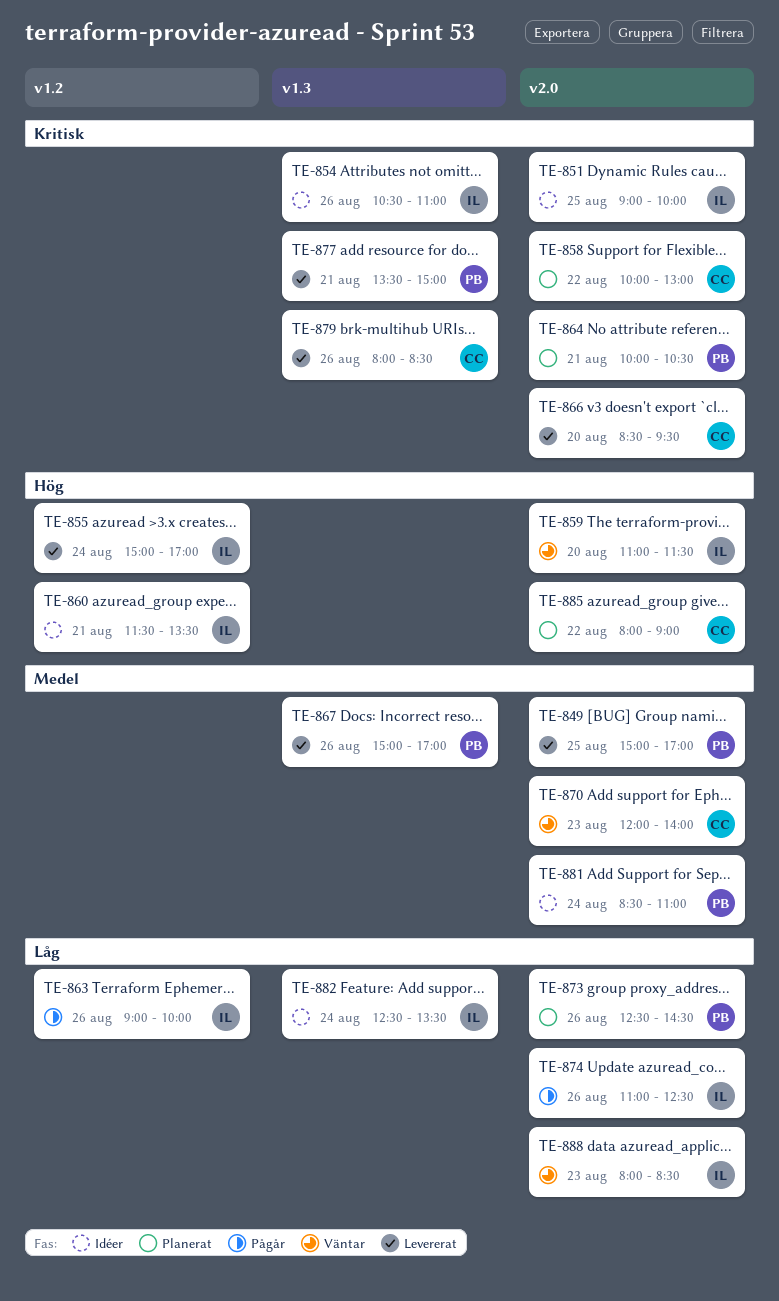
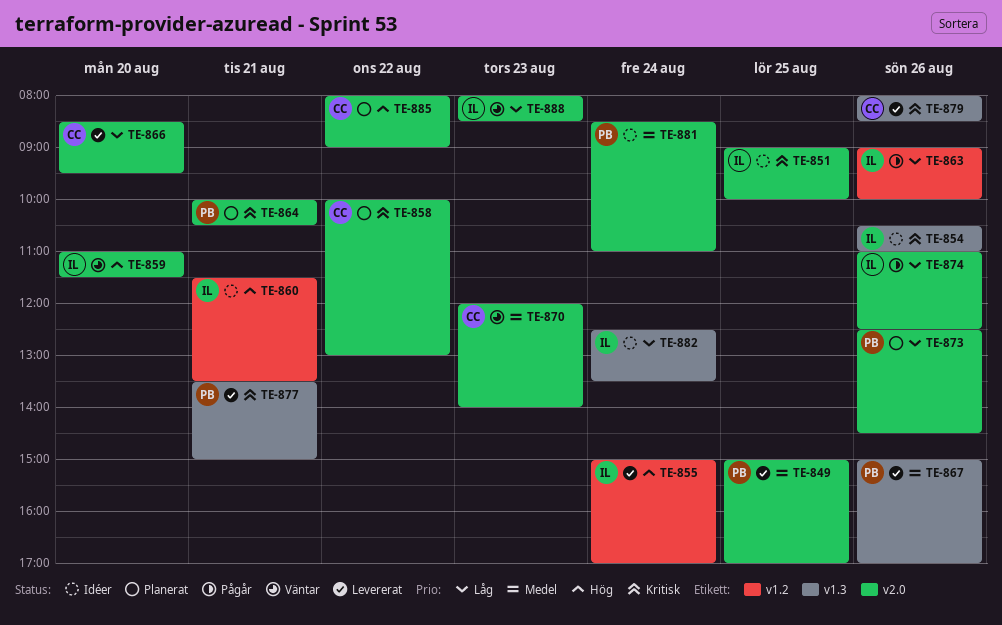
TE-866, priority: Kritisk -> Låg

